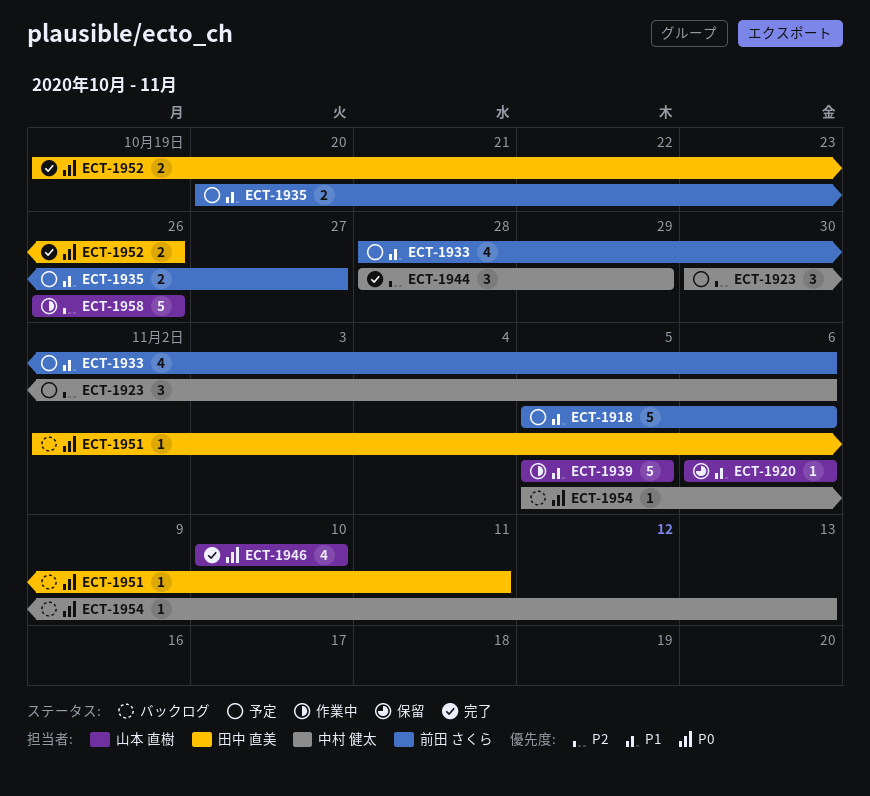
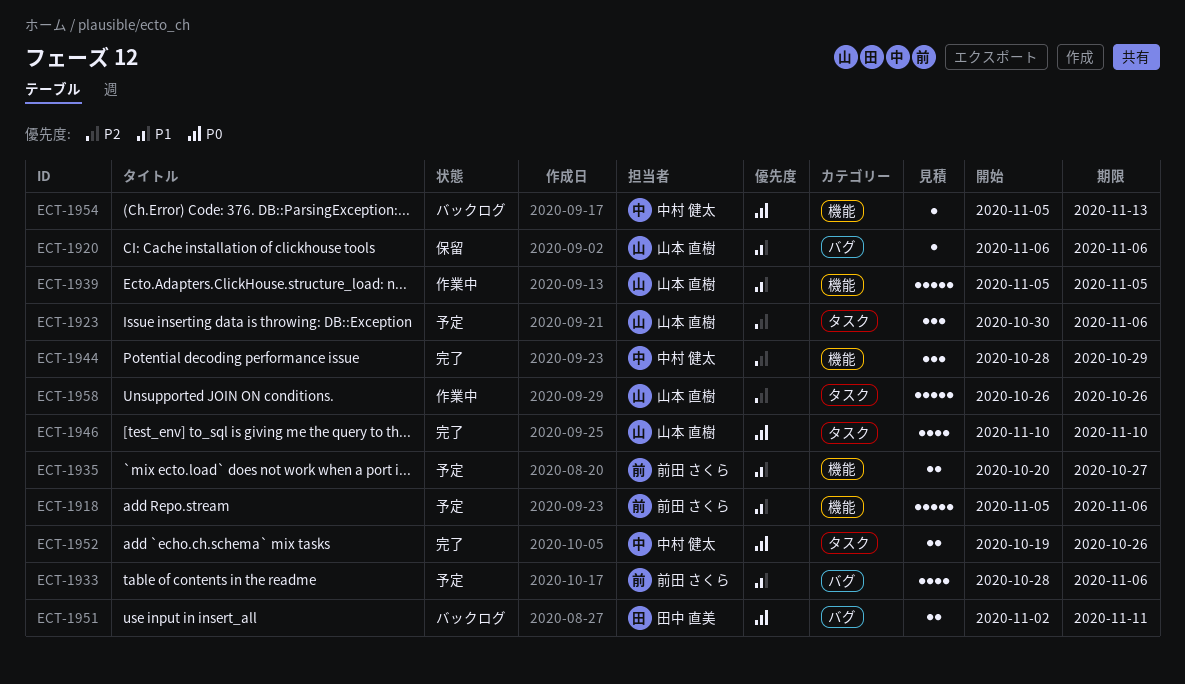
ECT-1923, owner: 中村 健太 -> 山本 直樹
ECT-1951, estimate: 1 -> 2
ECT-1952, owner: 田中 直美 -> 中村 健太

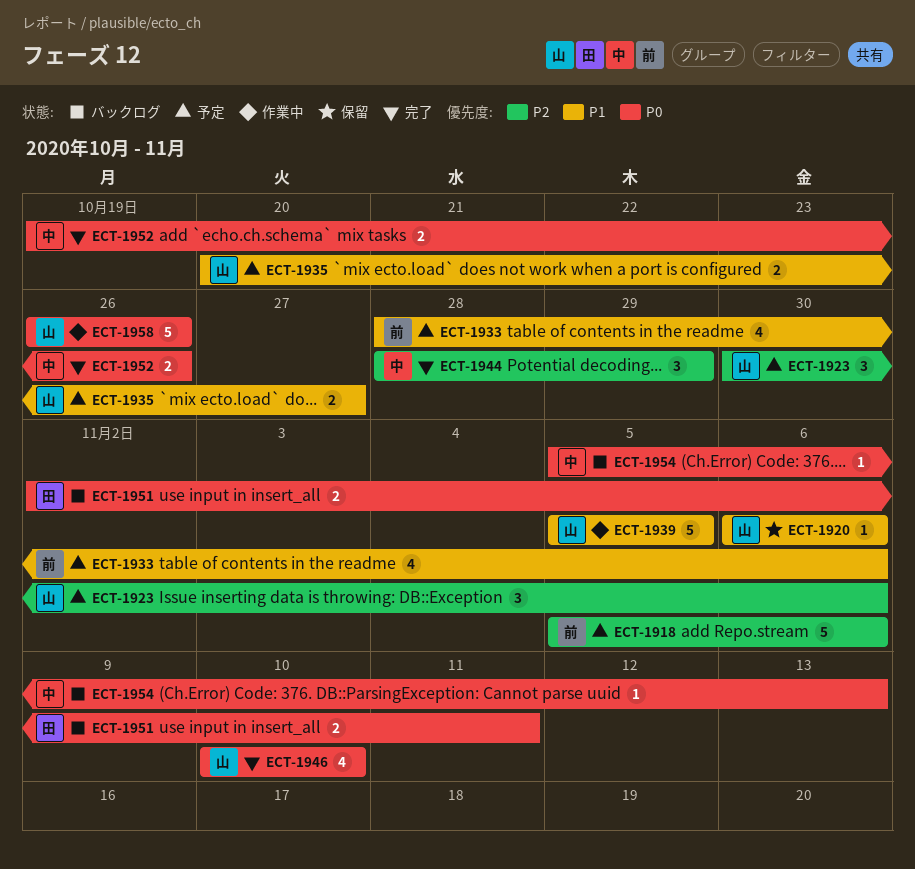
ECT-1918, priority: P1 -> P2
ECT-1935, owner: 前田 さくら -> 山本 直樹
ECT-1958, priority: P2 -> P0

